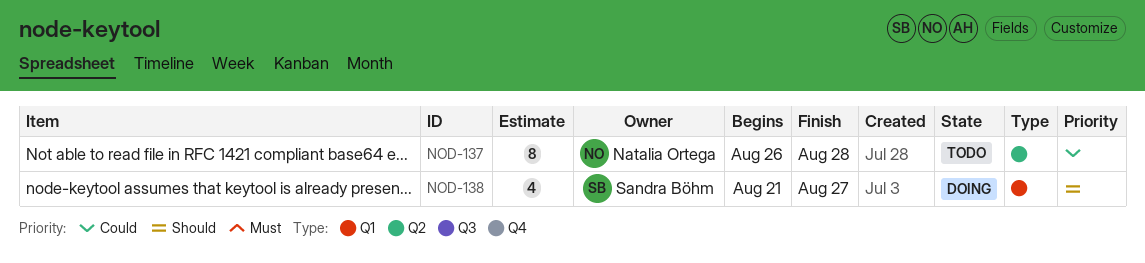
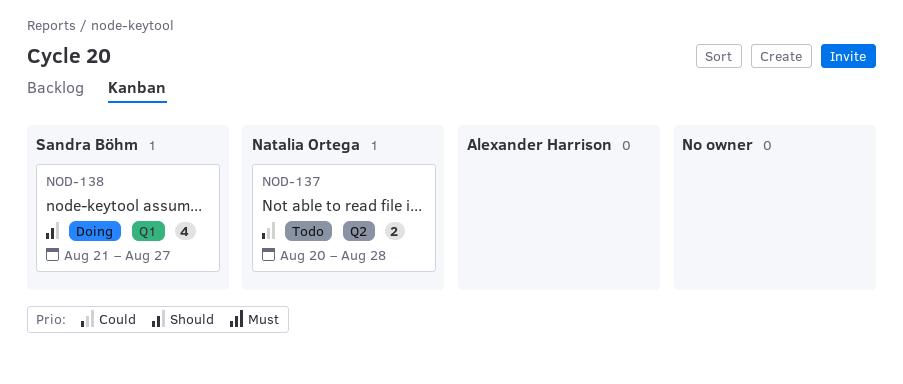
NOD-137, estimate: 8 -> 2
NOD-137, start: Aug 26 -> Aug 20

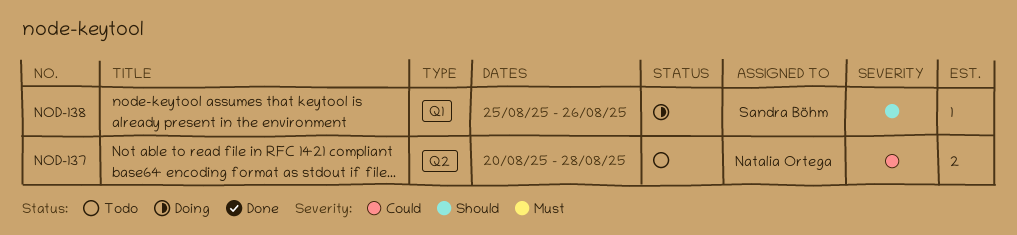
NOD-138, estimate: 4 -> 1
NOD-138, start: Aug 21 -> Aug 25
NOD-138, due: Aug 27 -> Aug 26

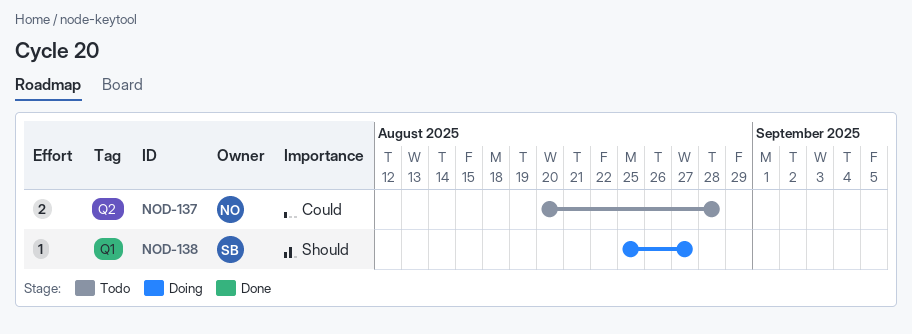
NOD-138, due: Aug 26 -> Aug 27

